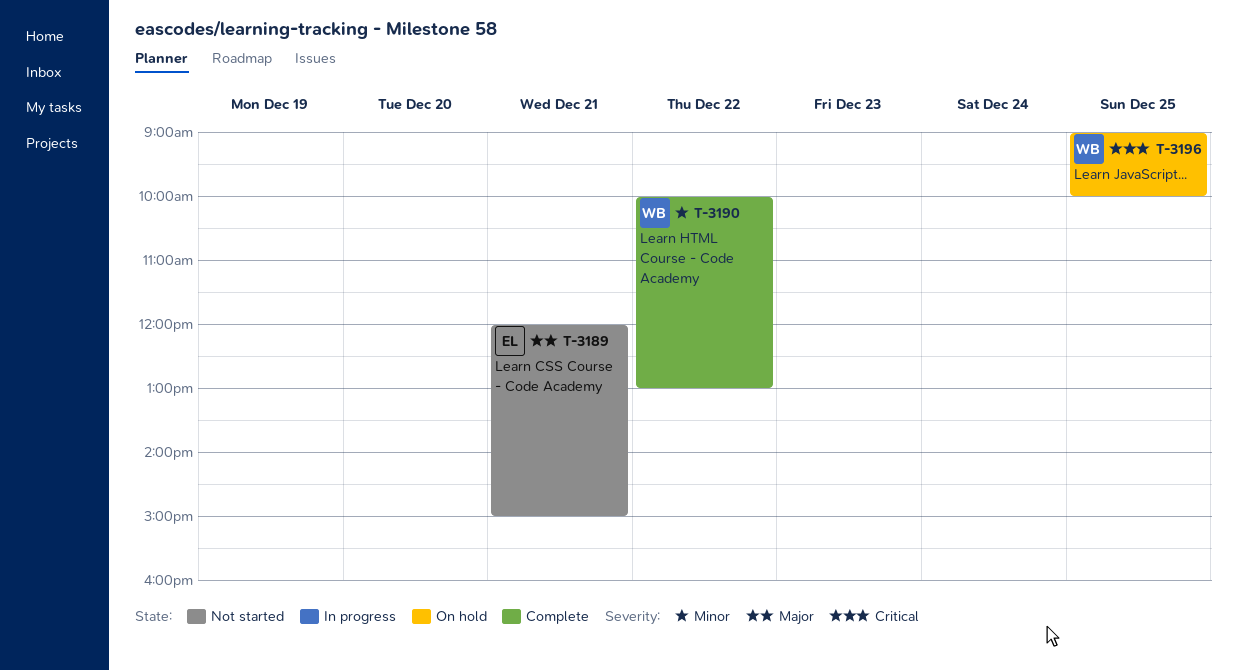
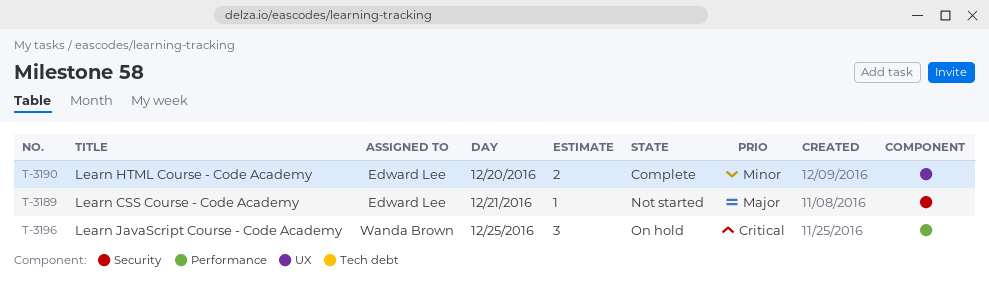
T-3190, owner: Wanda Brown -> Edward Lee
T-3190, day: Dec 22 -> Dec 20

